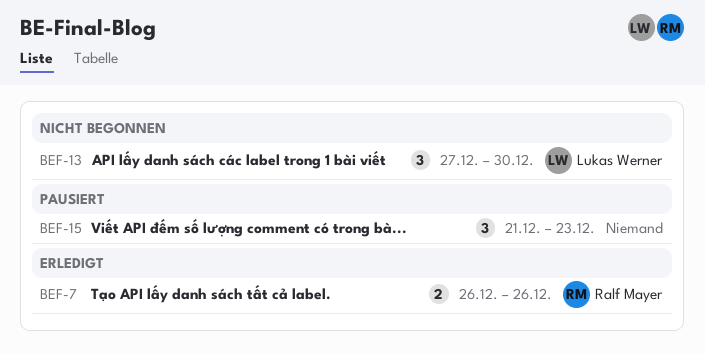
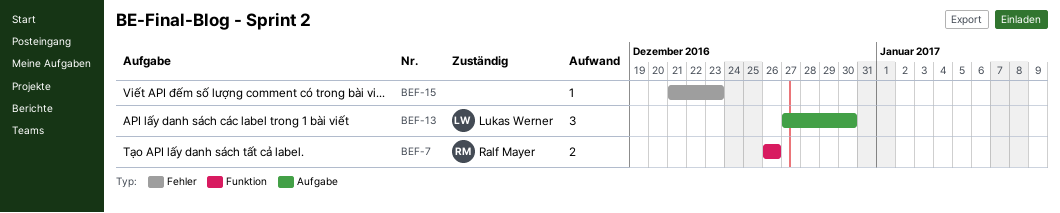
BEF-15, estimate: 3 -> 1

